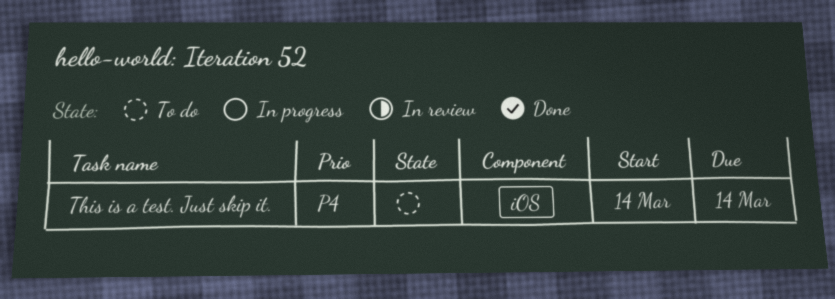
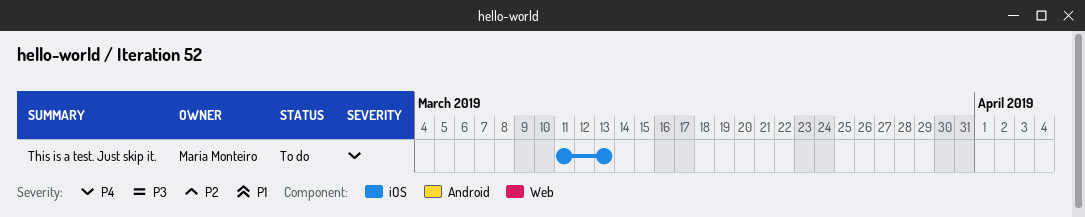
This is a test. Just skip it., start: Mar 14 -> Mar 11
This is a test. Just skip it., due: Mar 14 -> Mar 13

